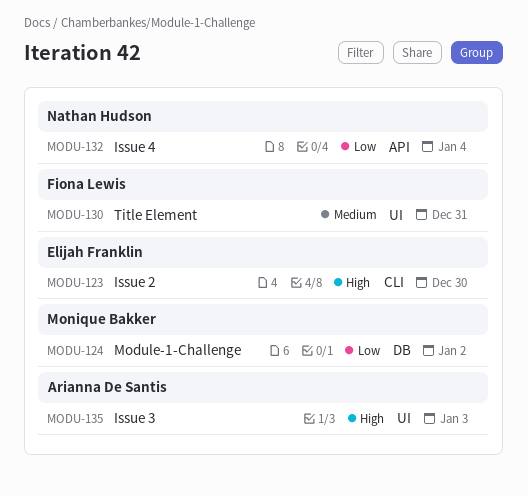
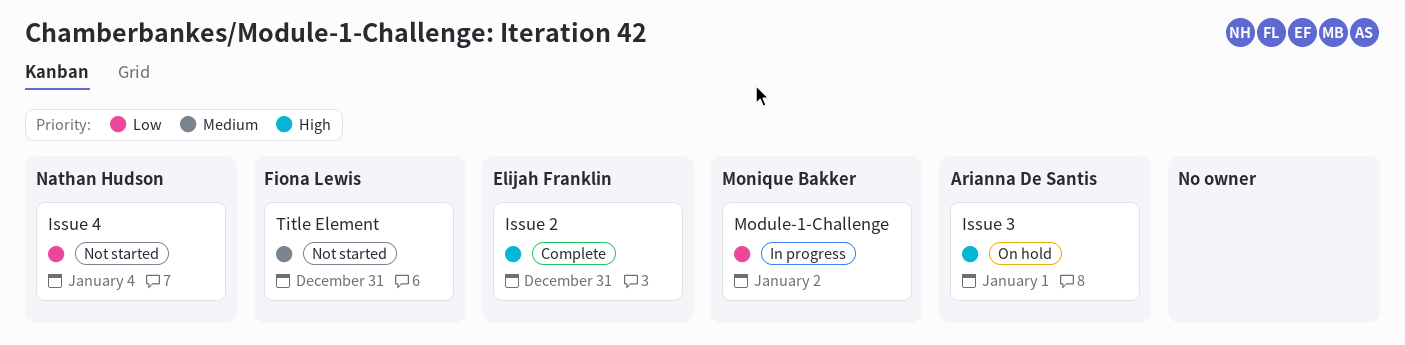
Issue 2, due: Dec 30 -> Dec 31
Issue 3, due: Jan 3 -> Jan 1

